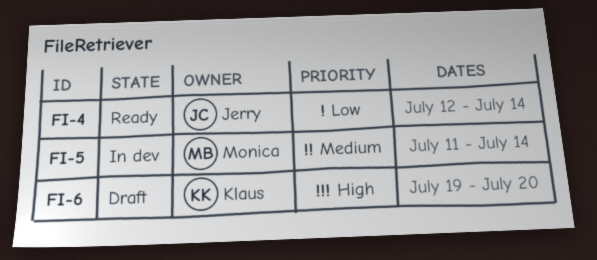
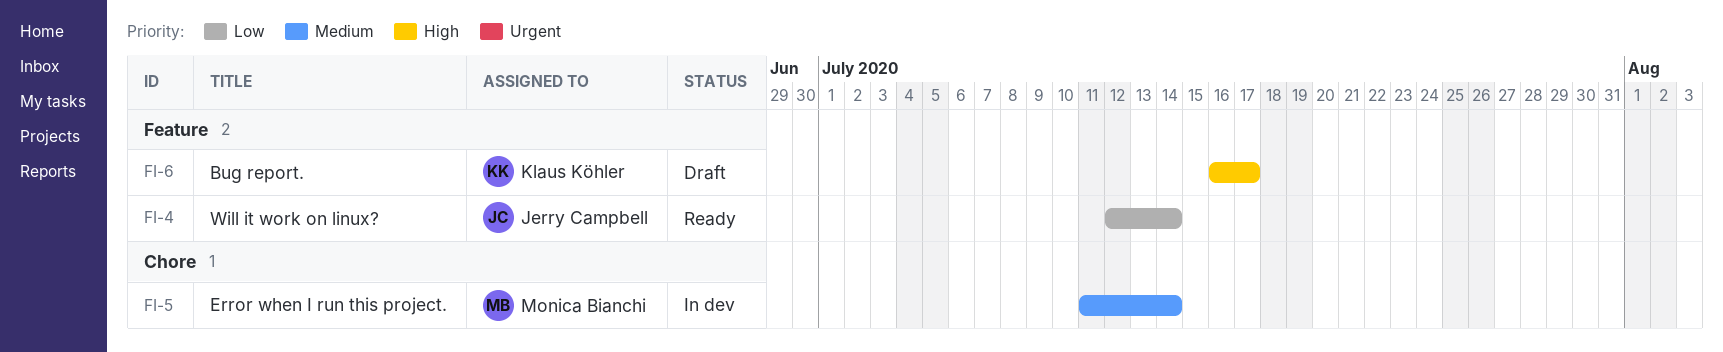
FI-6, start: Jul 19 -> Jul 16
FI-6, due: Jul 20 -> Jul 17

